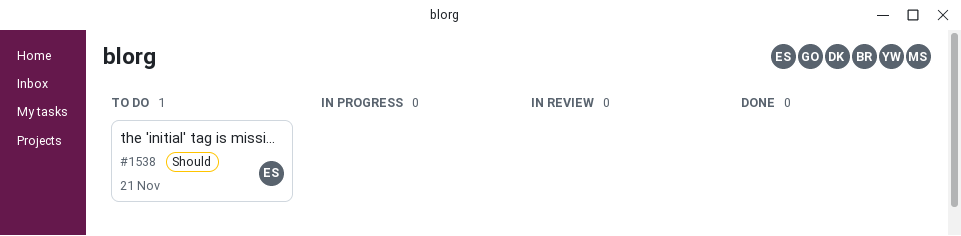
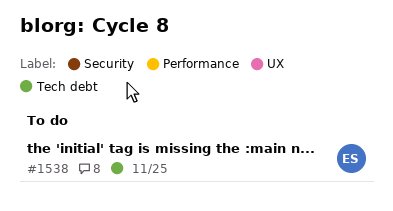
#1538, due: Nov 21 -> Nov 25

